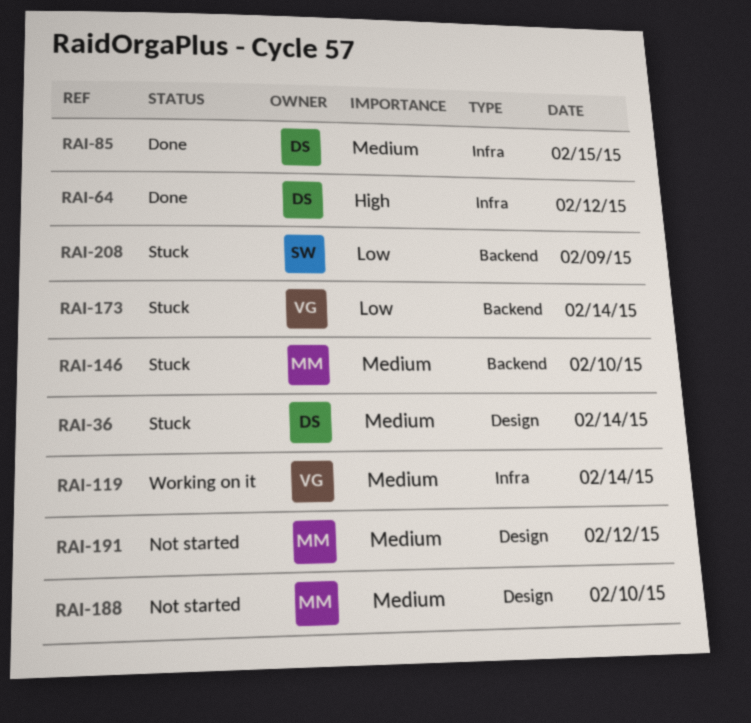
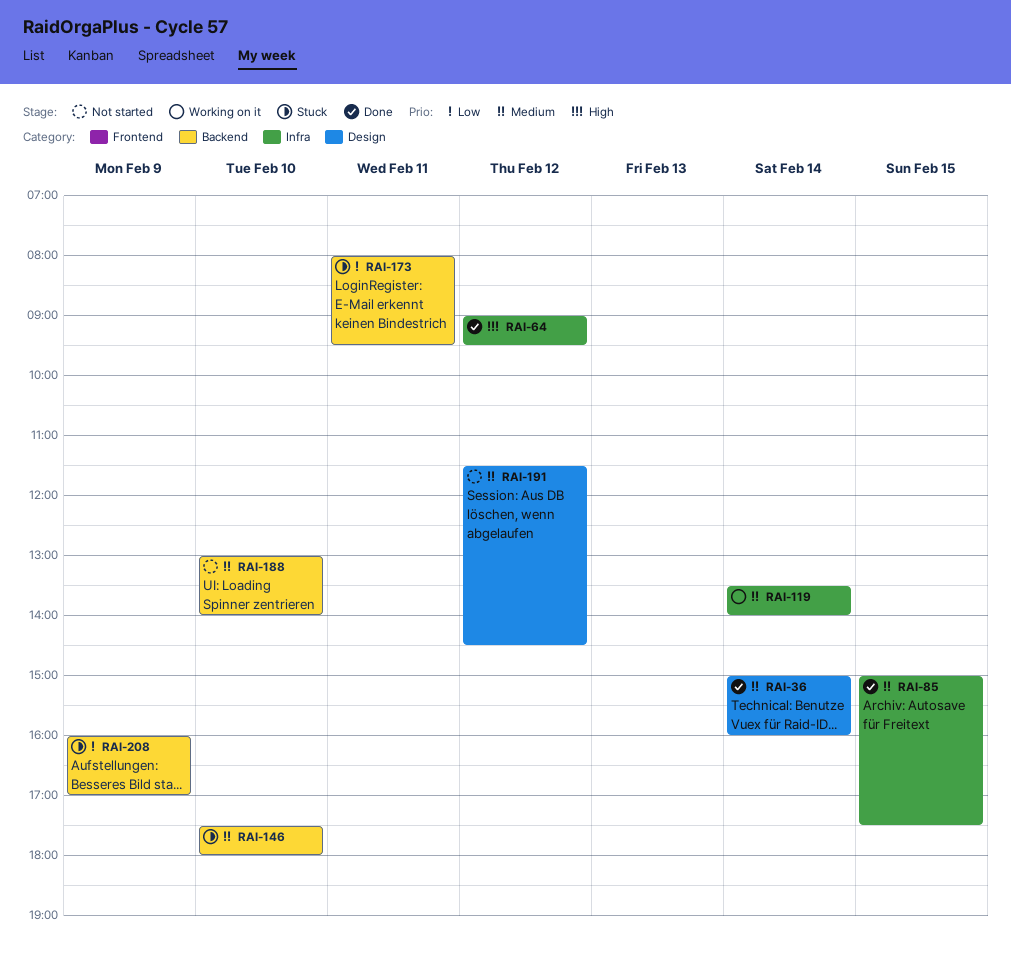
RAI-36, status: Stuck -> Done
RAI-173, day: Feb 14 -> Feb 11
RAI-188, label: Design -> Backend

